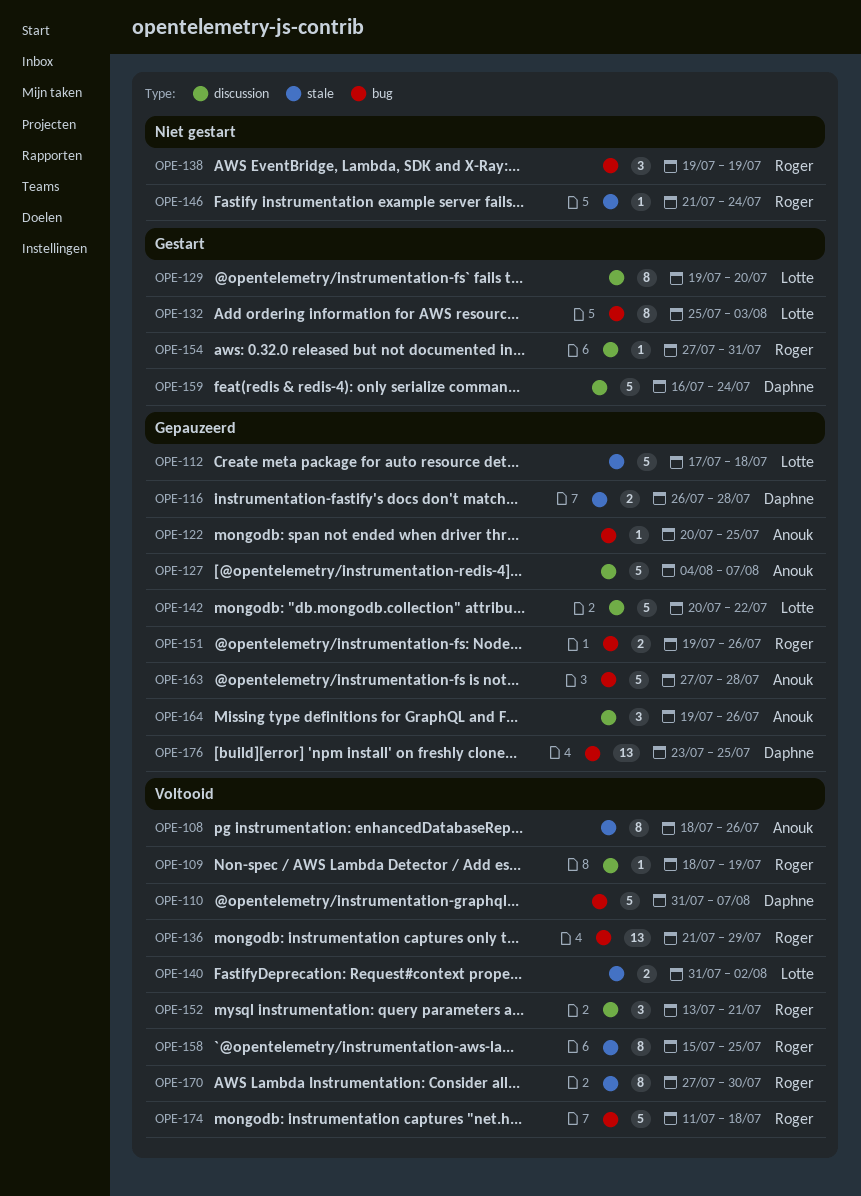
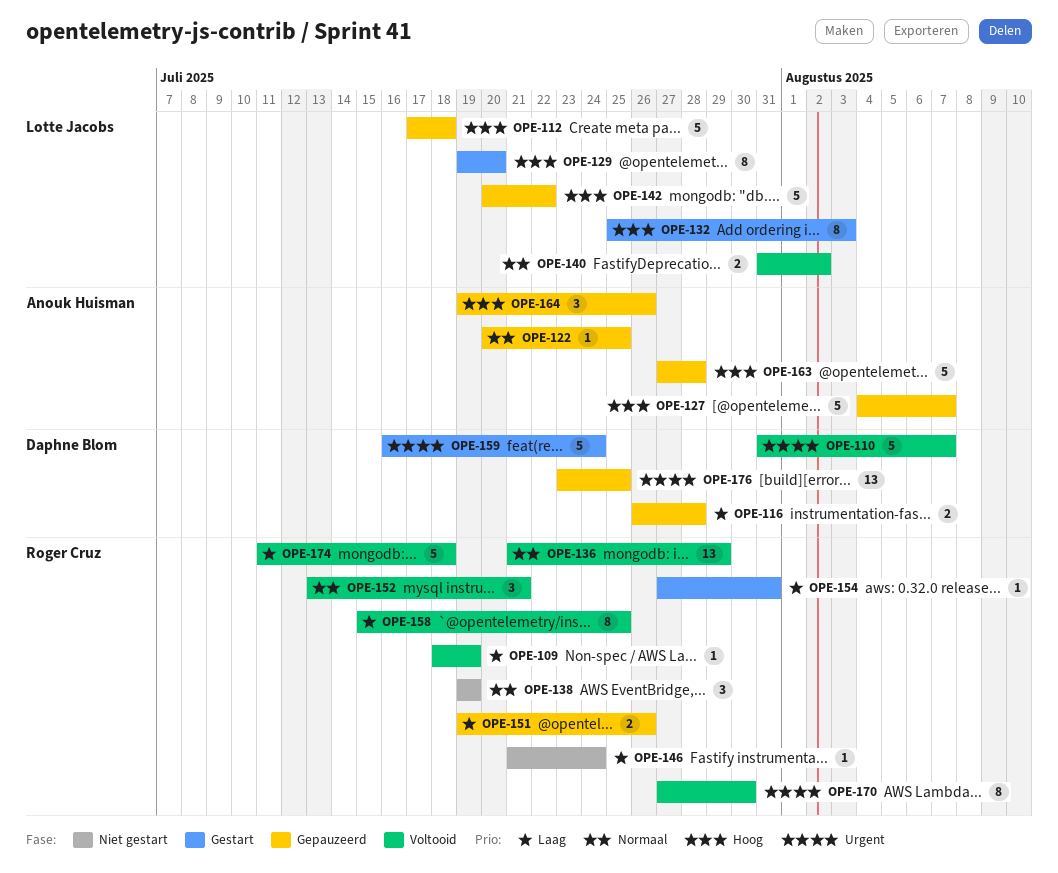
OPE-108: present -> none

